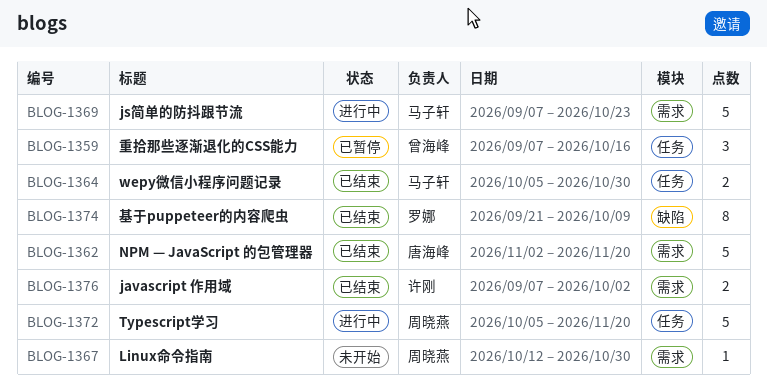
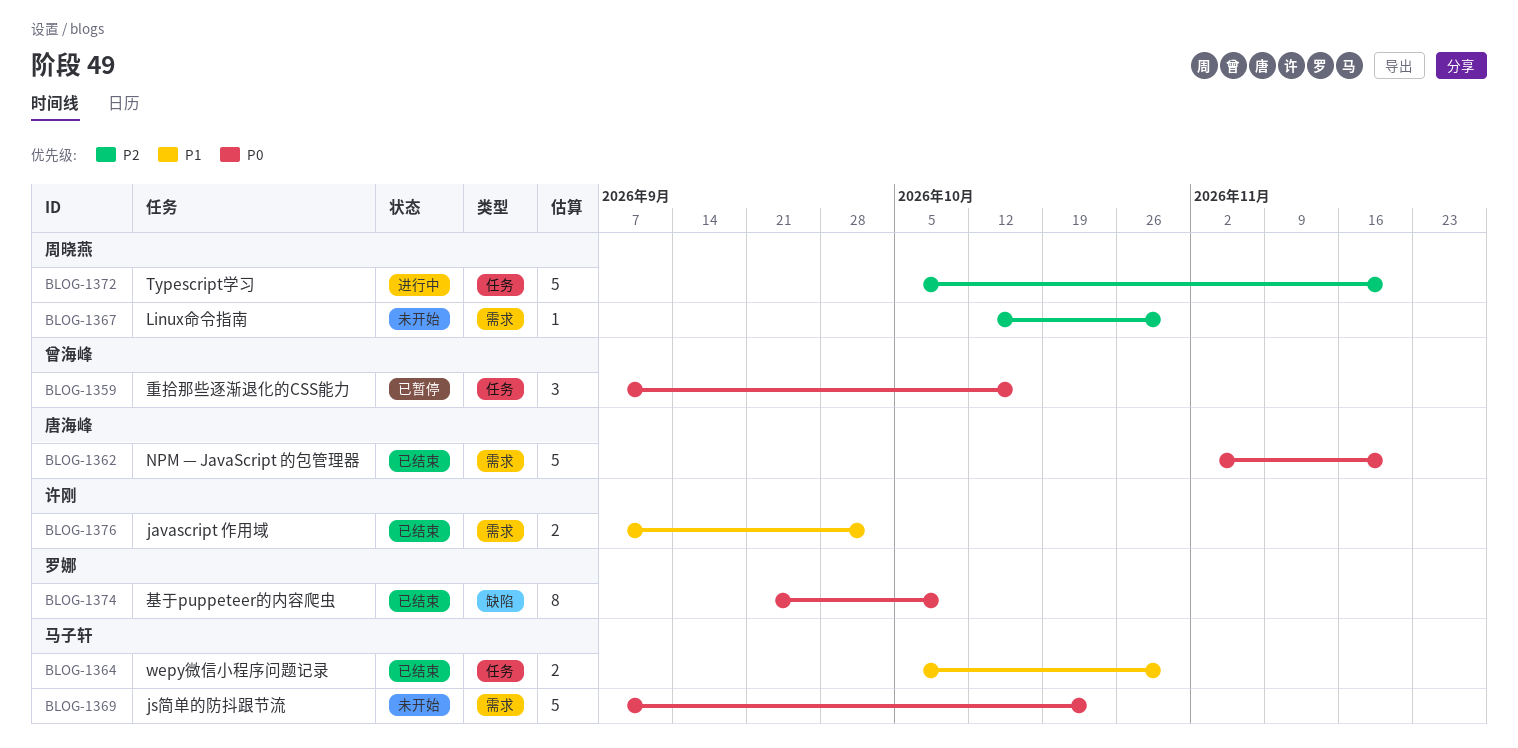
BLOG-1369, status: 进行中 -> 未开始

